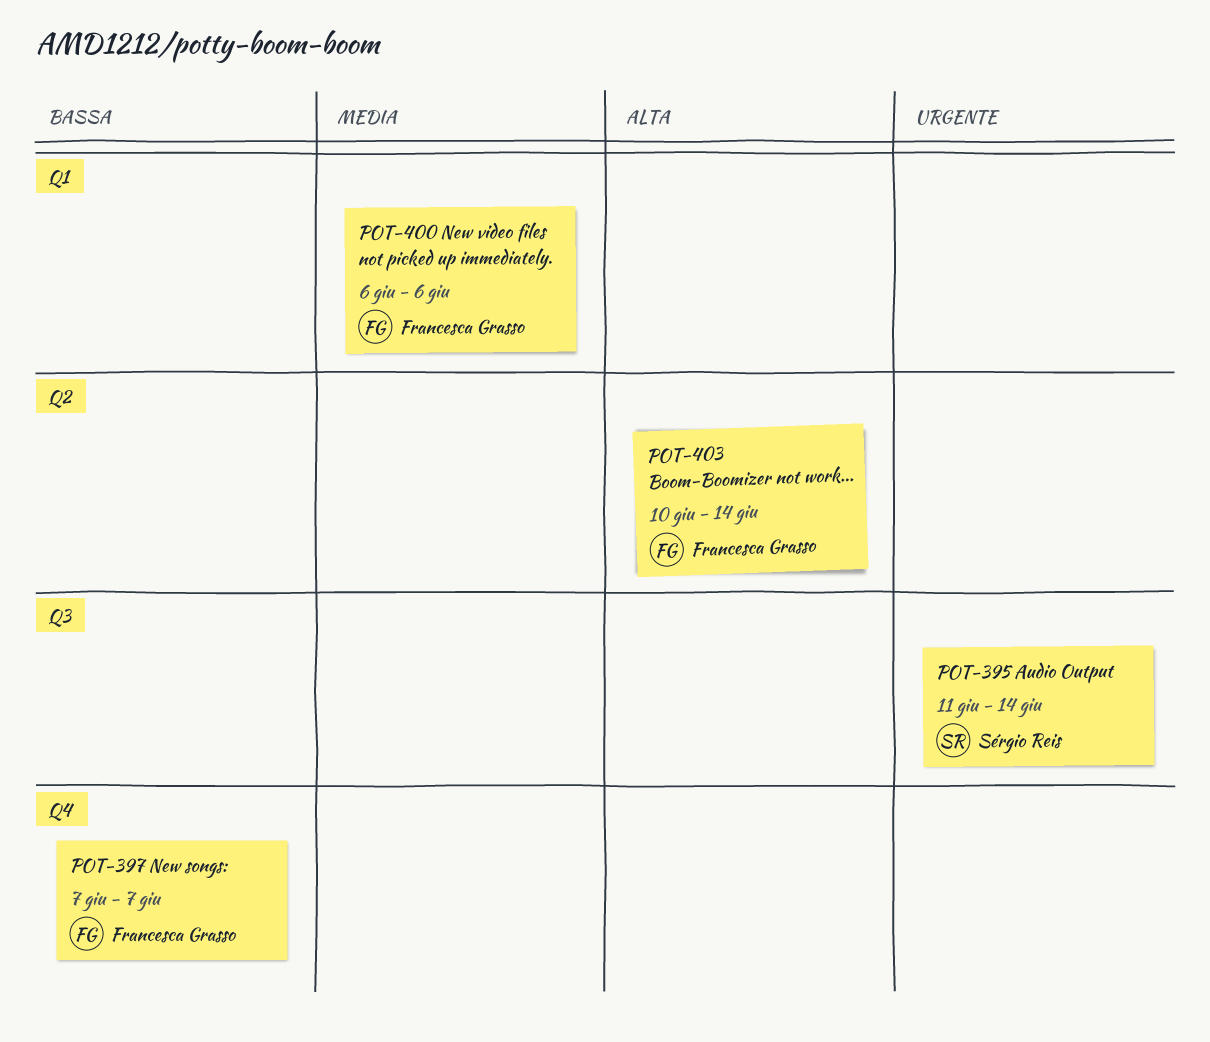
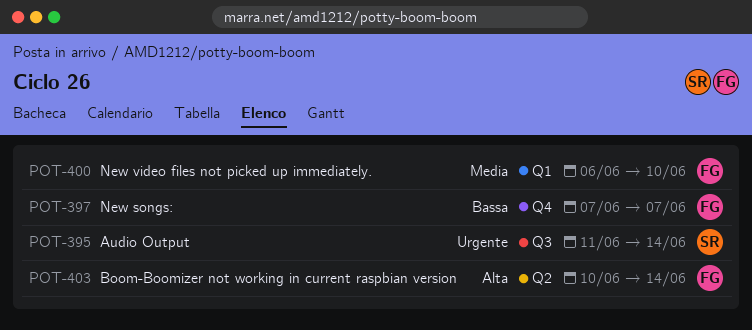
POT-400, due: Jun 6 -> Jun 10

